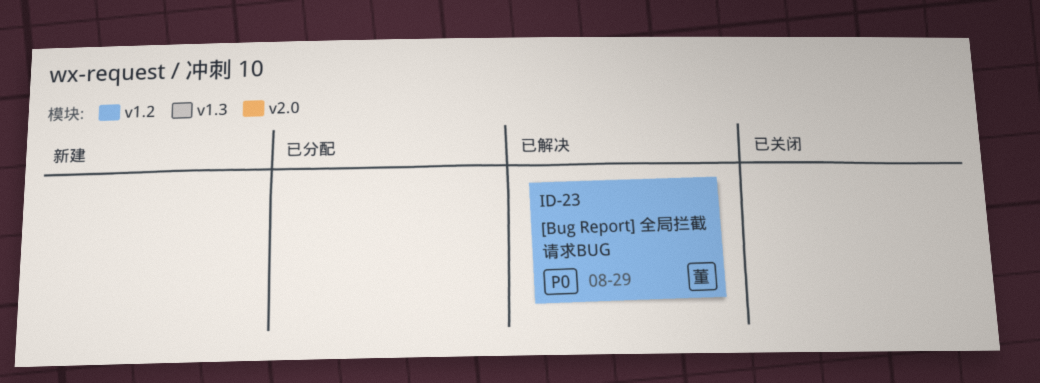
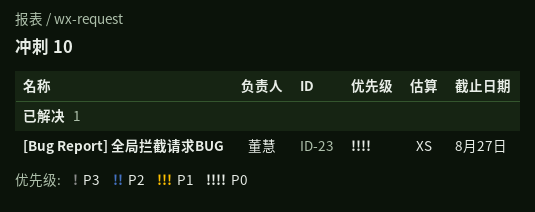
ID-23, due: Aug 29 -> Aug 27

